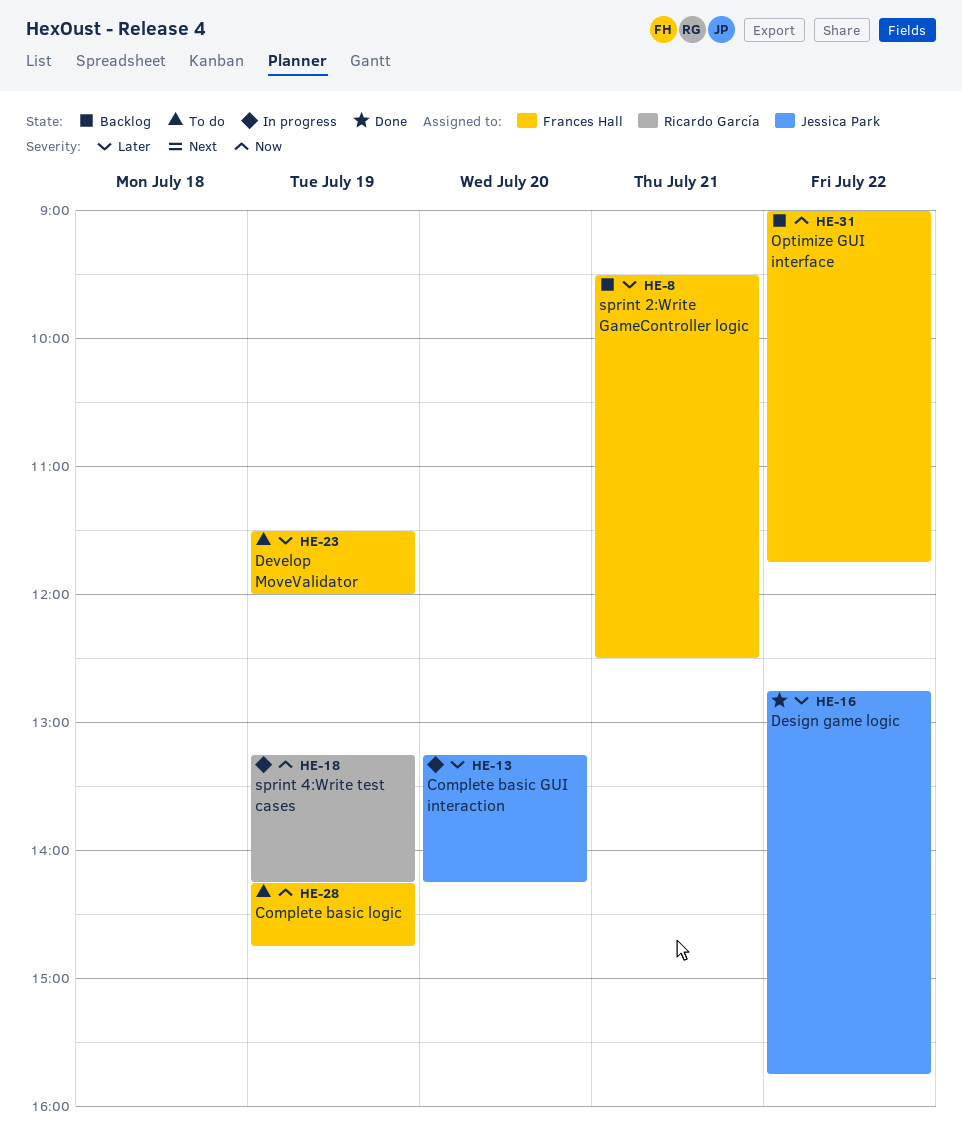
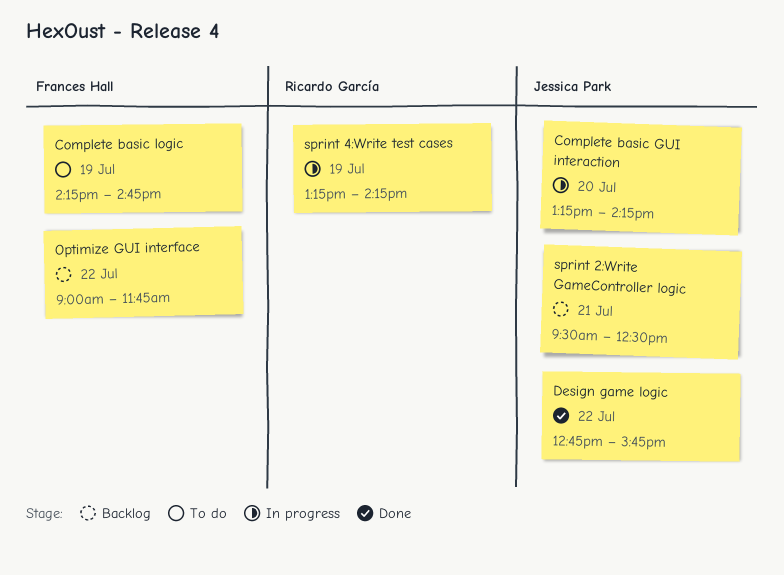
Develop MoveValidator: present -> none
sprint 2:Write GameController logic, owner: Frances Hall -> Jessica Park

